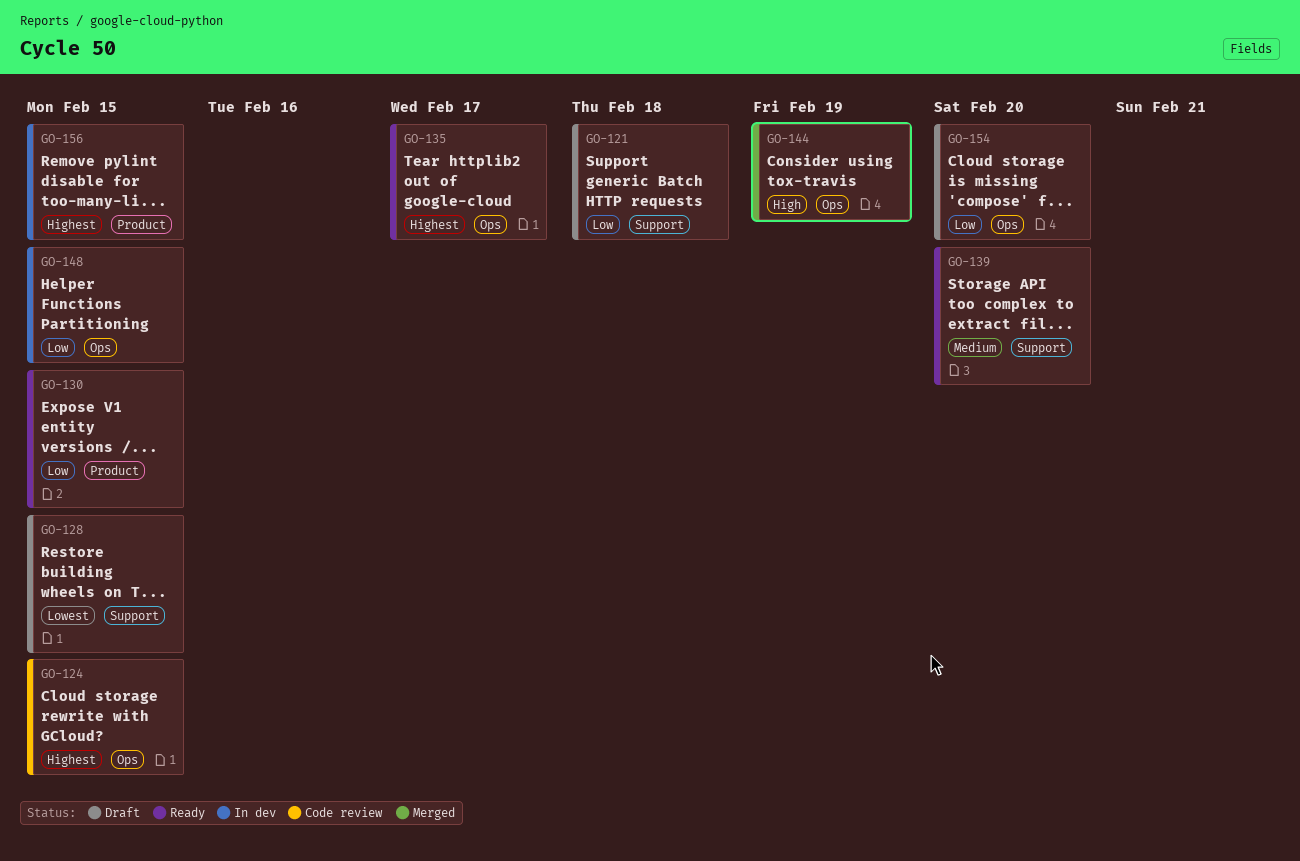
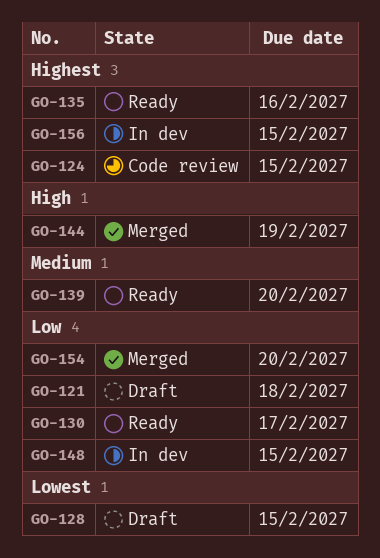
GO-130, due: Feb 15 -> Feb 17
GO-135, due: Feb 17 -> Feb 16
GO-154, status: Draft -> Merged

